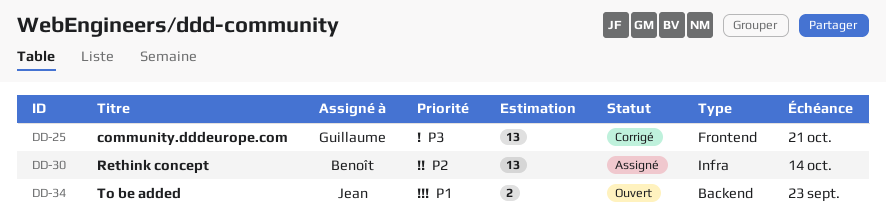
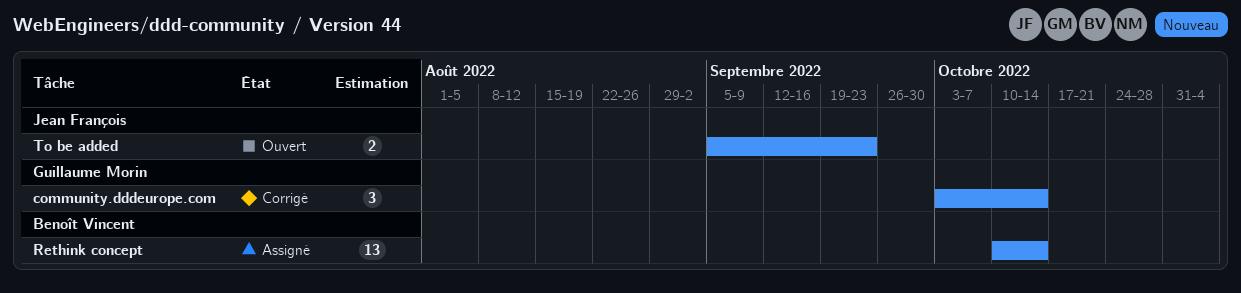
community.dddeurope.com, estimate: 13 -> 3
community.dddeurope.com, due: Oct 21 -> Oct 14

